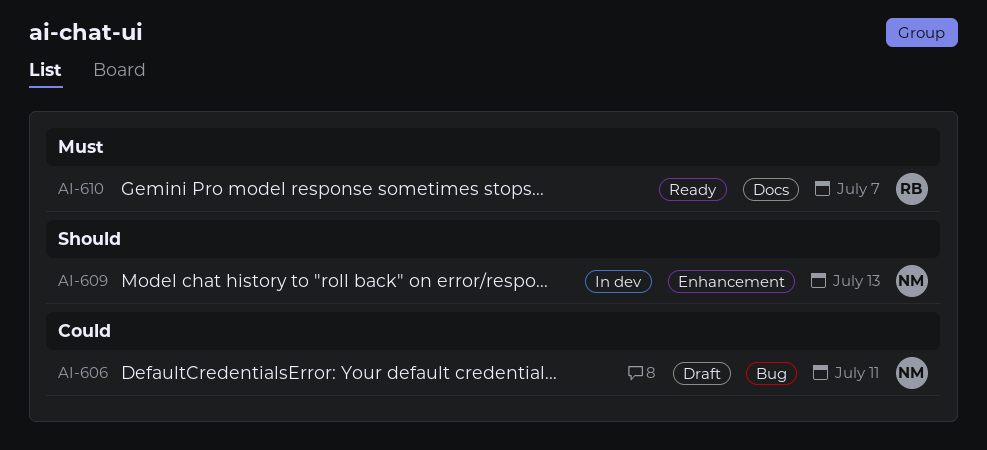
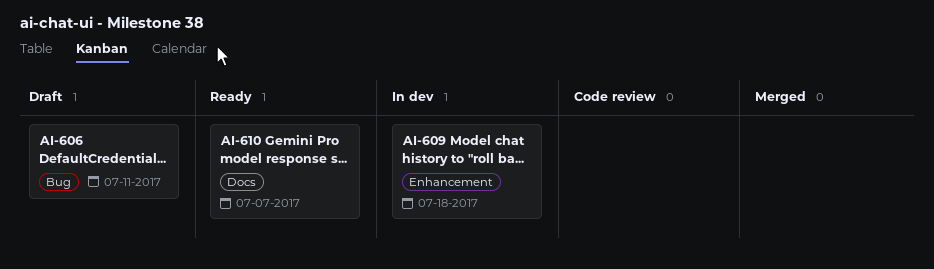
AI-609, due: Jul 13 -> Jul 18

